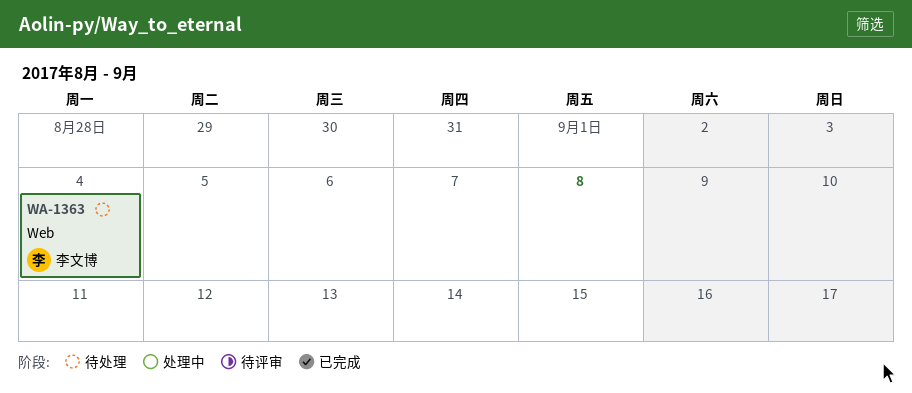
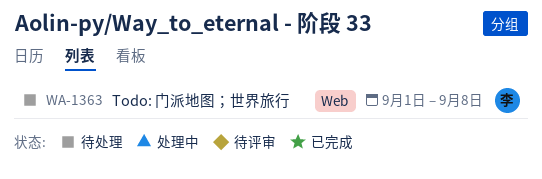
WA-1363, due: Sep 4 -> Sep 8

